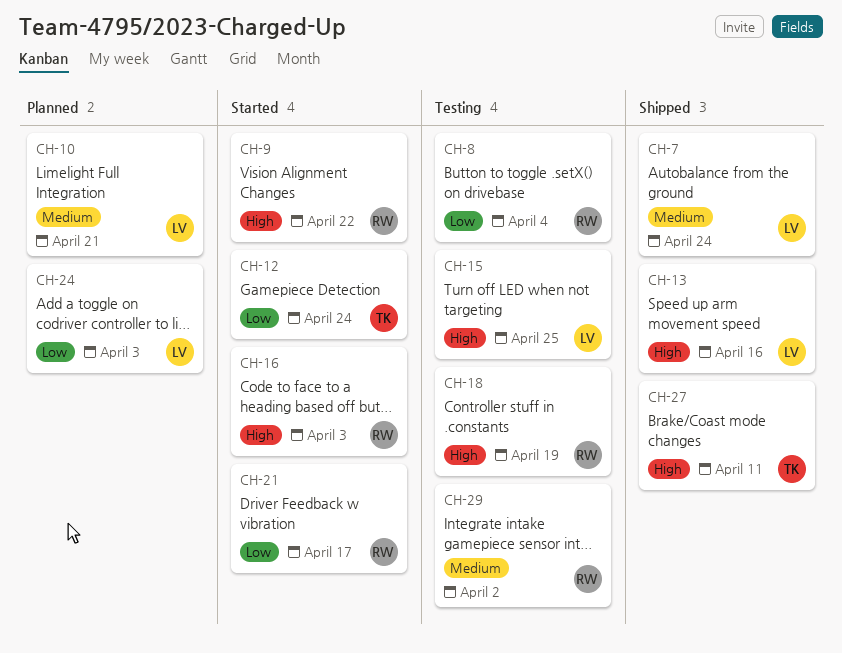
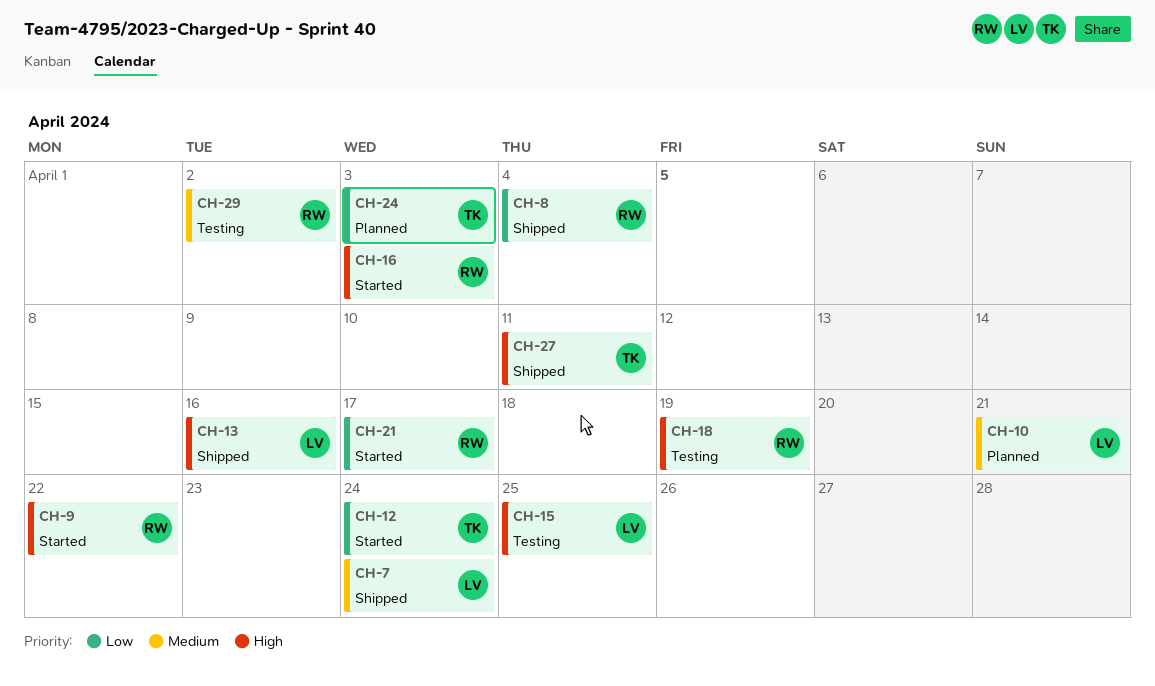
CH-8, status: Testing -> Shipped
CH-24, owner: LV -> TK

